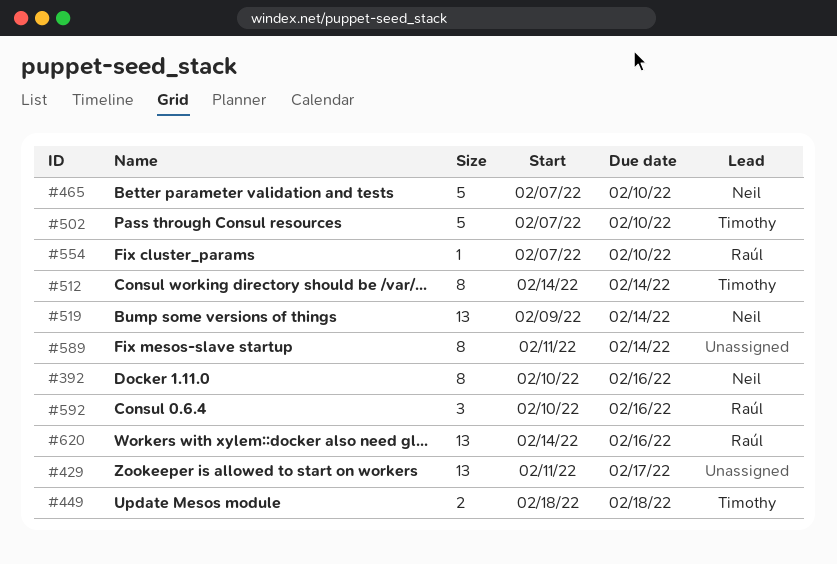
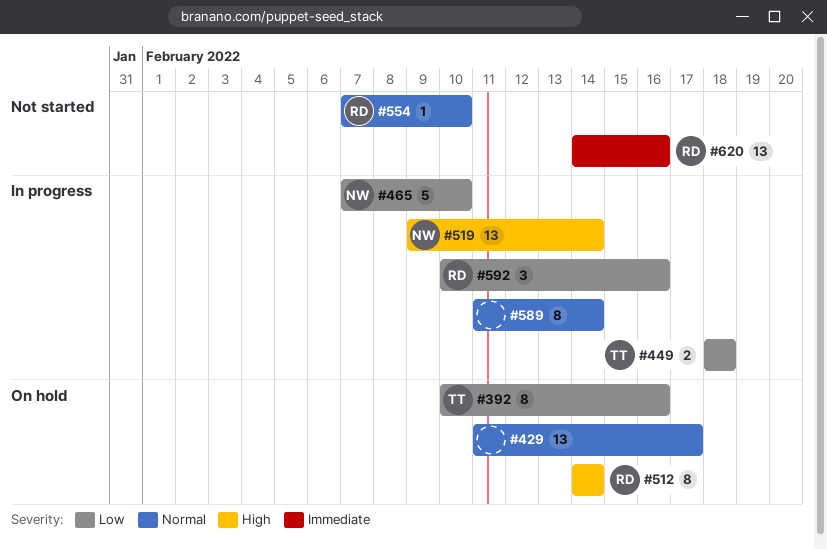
#392, owner: Neil -> Timothy
#502: present -> none
#512, owner: Timothy -> Raúl

